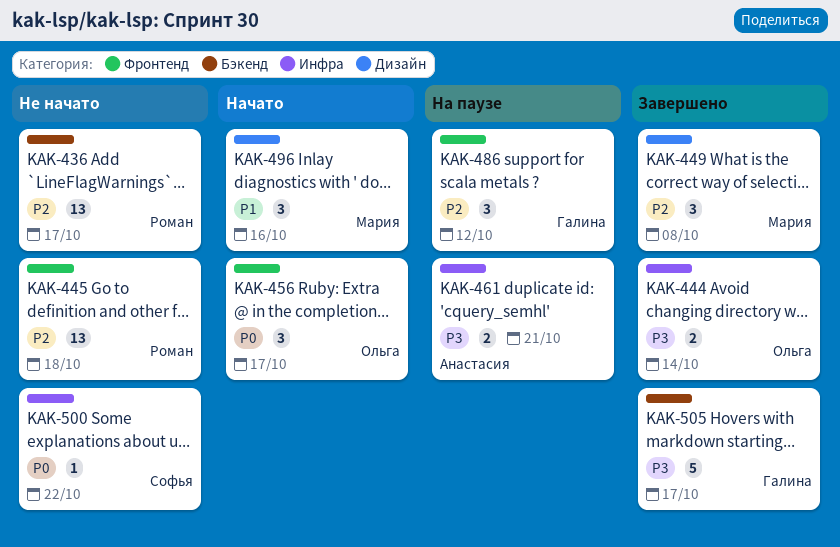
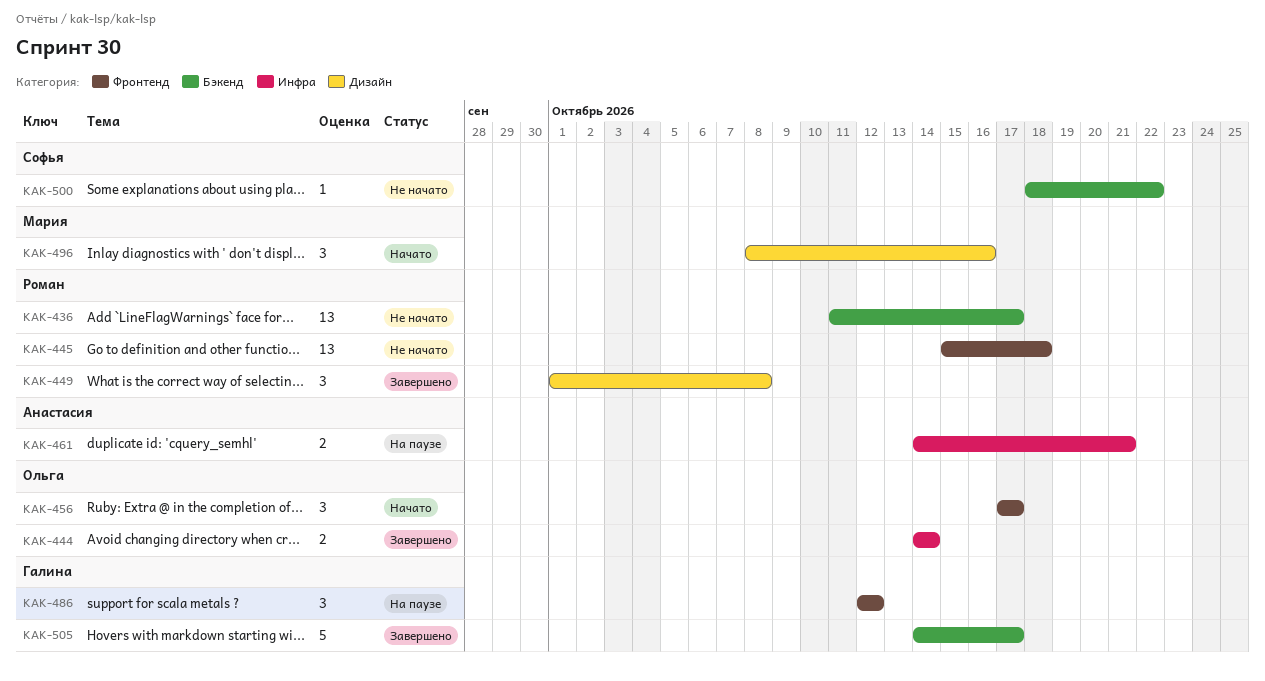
KAK-449, owner: Мария -> Роман
KAK-500, label: Инфра -> Бэкенд

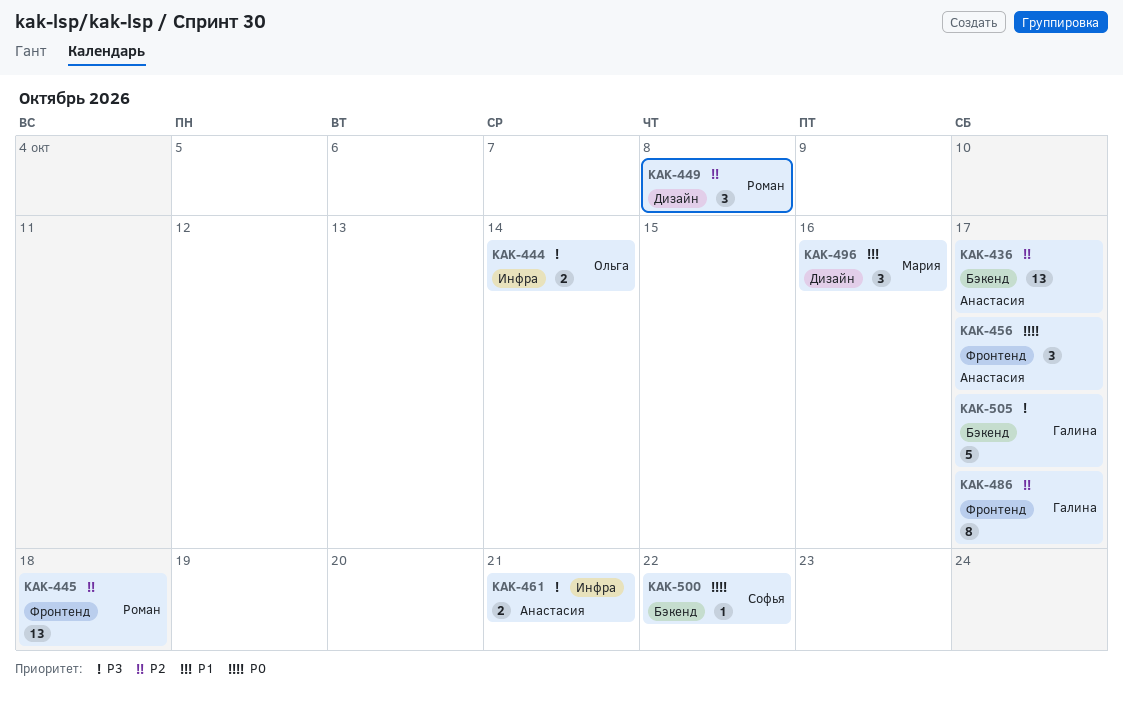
KAK-436, owner: Роман -> Анастасия
KAK-456, owner: Ольга -> Анастасия
KAK-486, estimate: 3 -> 8
KAK-486, due: Oct 12 -> Oct 17

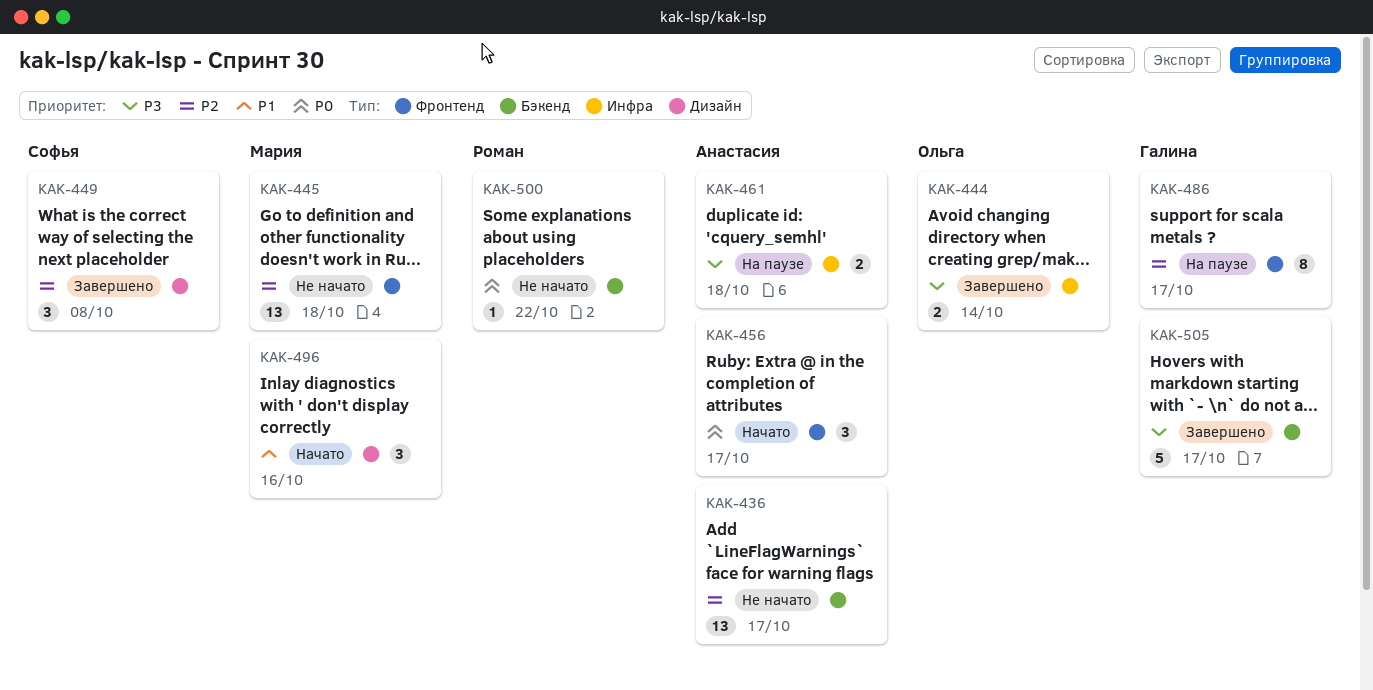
KAK-445, owner: Роман -> Мария
KAK-449, owner: Роман -> Софья
KAK-461, due: Oct 21 -> Oct 18
KAK-500, owner: Софья -> Роман

